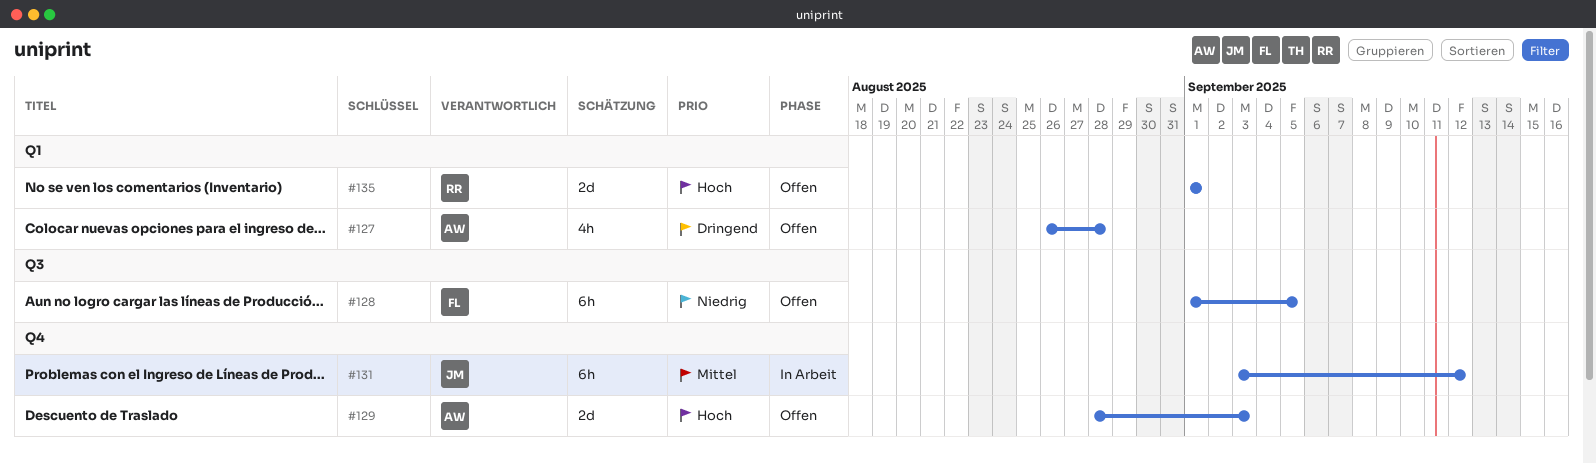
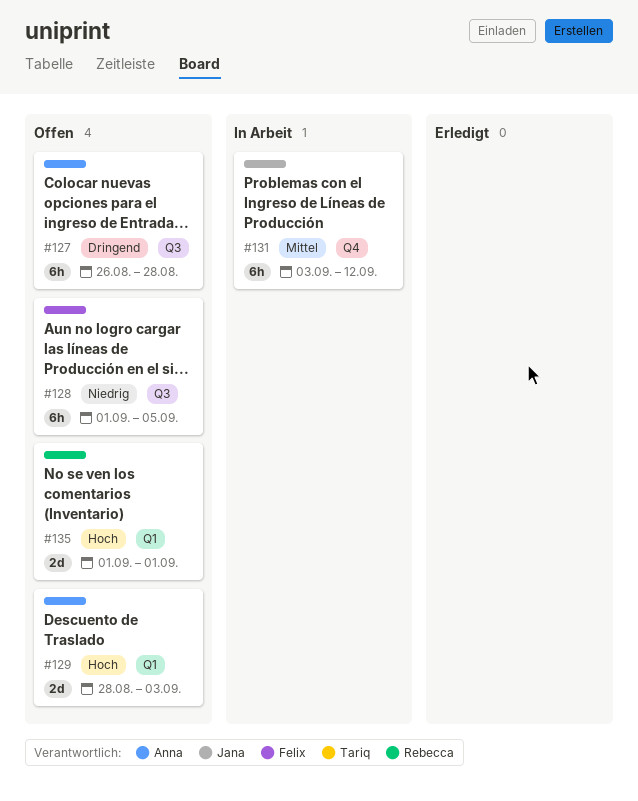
#127, label: Q1 -> Q3
#127, estimate: 4h -> 6h
#129, label: Q4 -> Q1

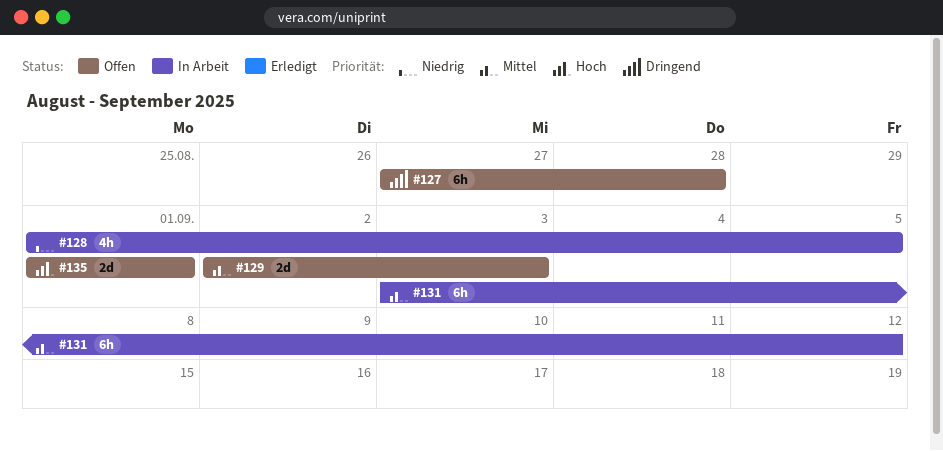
#127, start: Aug 26 -> Aug 27
#128, status: Offen -> In Arbeit
#128, estimate: 6h -> 4h
#129, priority: Hoch -> Mittel
#129, start: Aug 28 -> Sep 2

